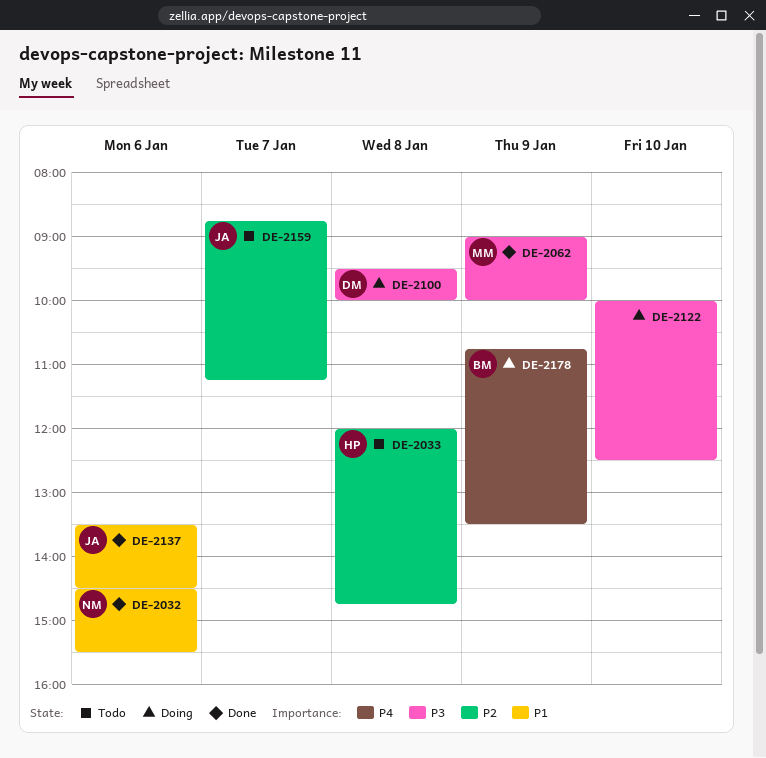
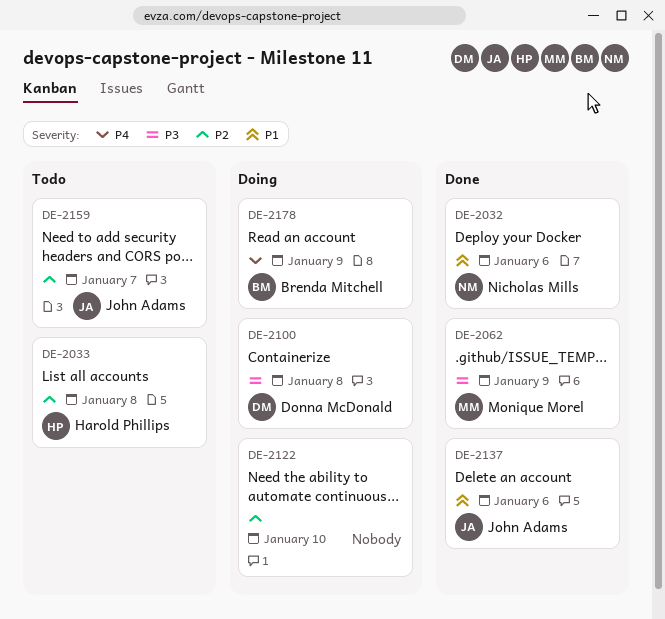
DE-2122, priority: P3 -> P2

